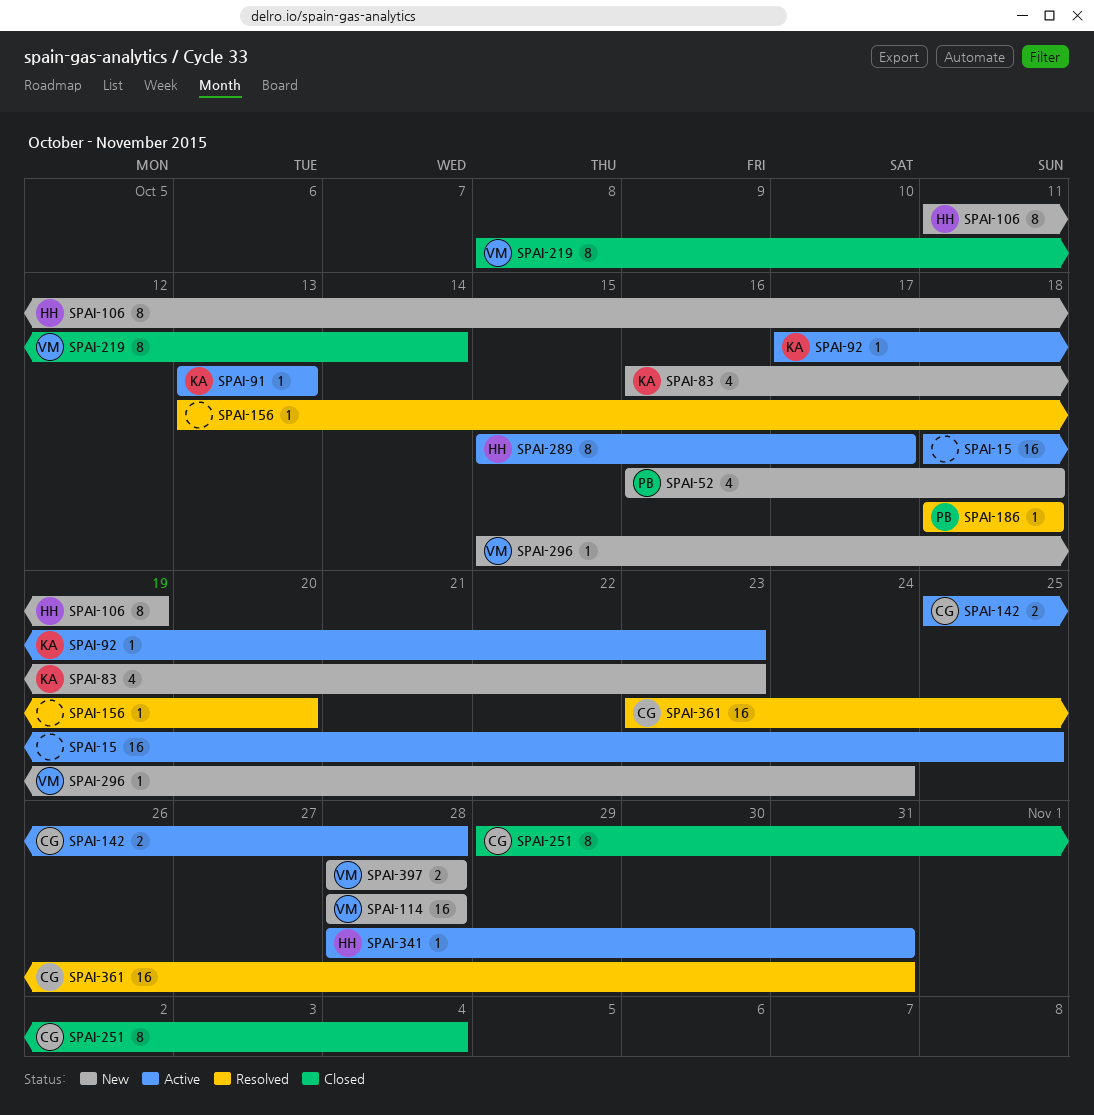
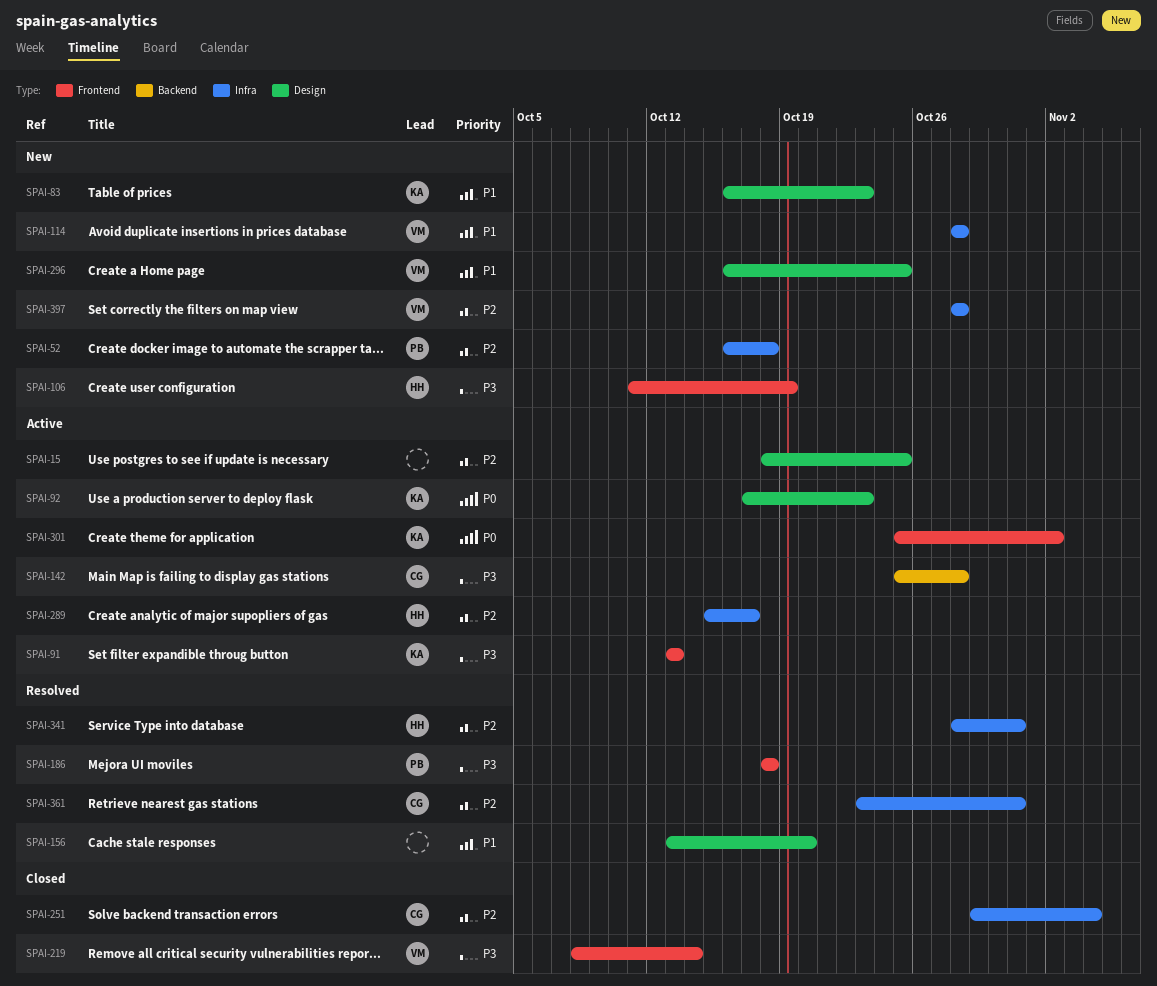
SPAI-296, start: Oct 15 -> Oct 16
SPAI-296, due: Oct 24 -> Oct 25
SPAI-301: none -> present
SPAI-341, status: Active -> Resolved

